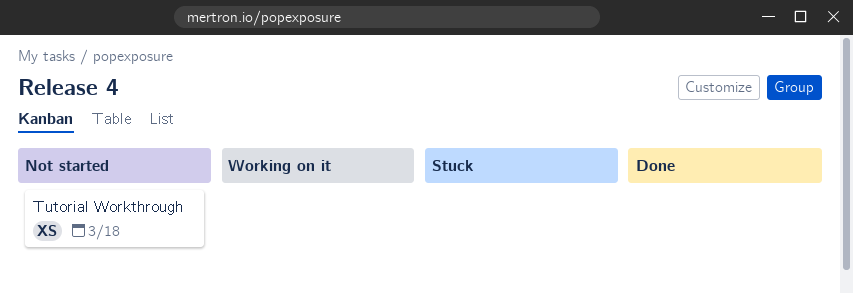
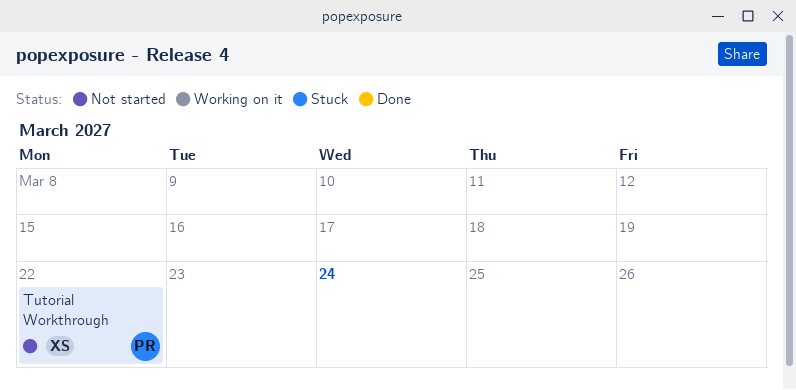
Tutorial Workthrough, due: Mar 18 -> Mar 22

